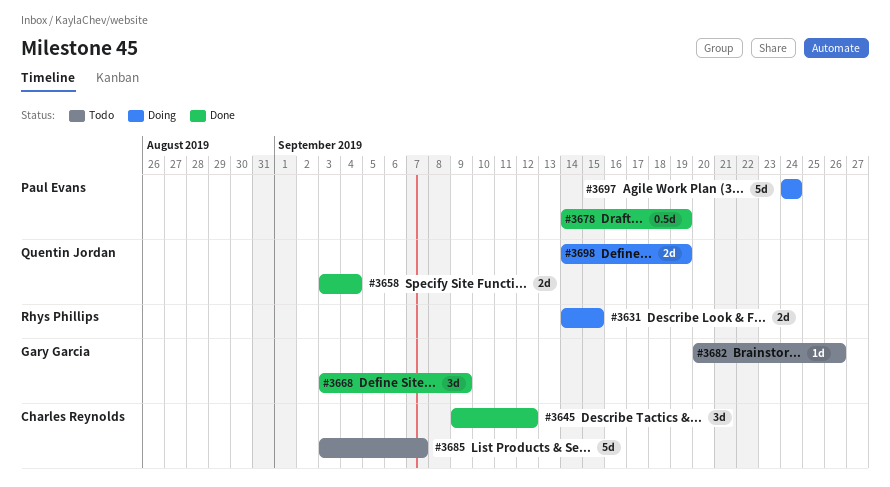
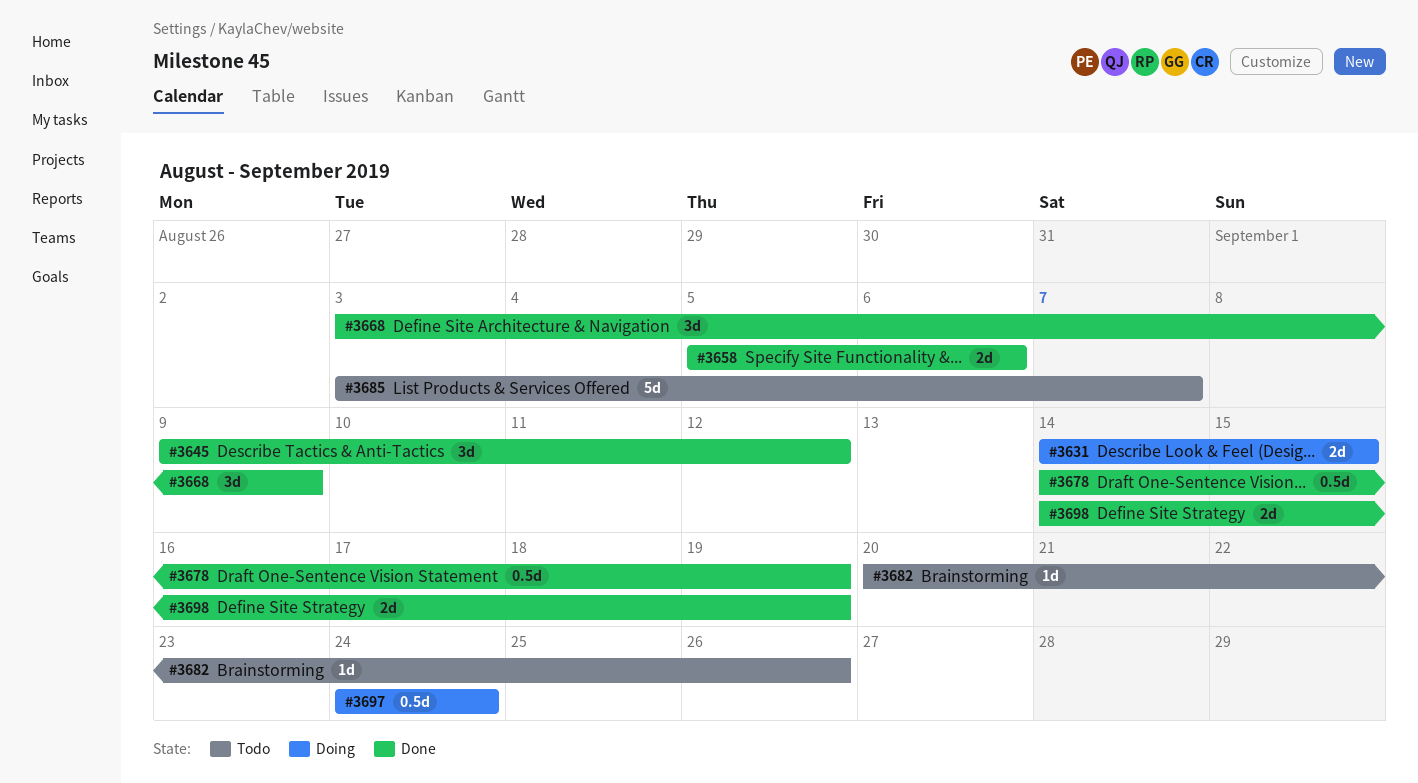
#3658, start: Sep 3 -> Sep 5
#3658, due: Sep 4 -> Sep 6
#3697, estimate: 5d -> 0.5d
#3698, status: Doing -> Done

